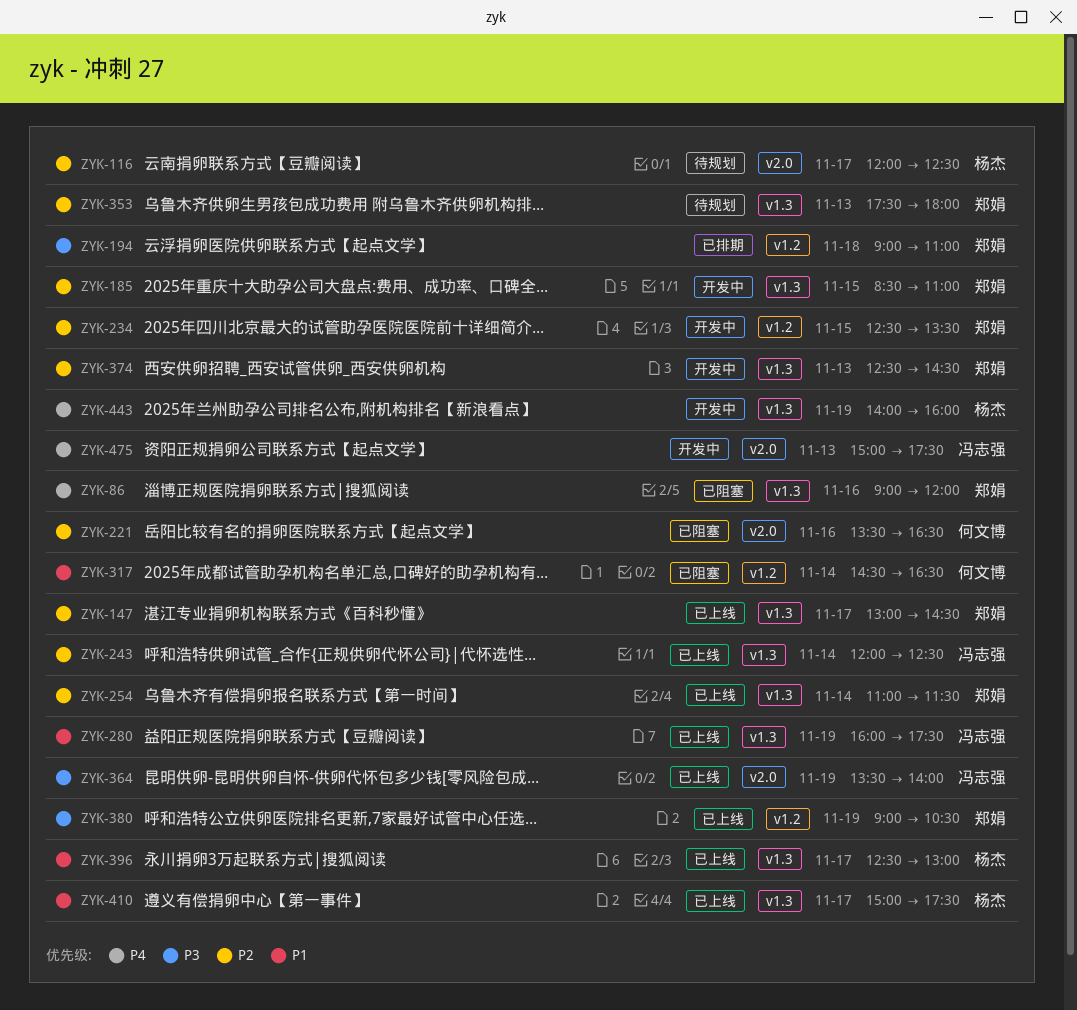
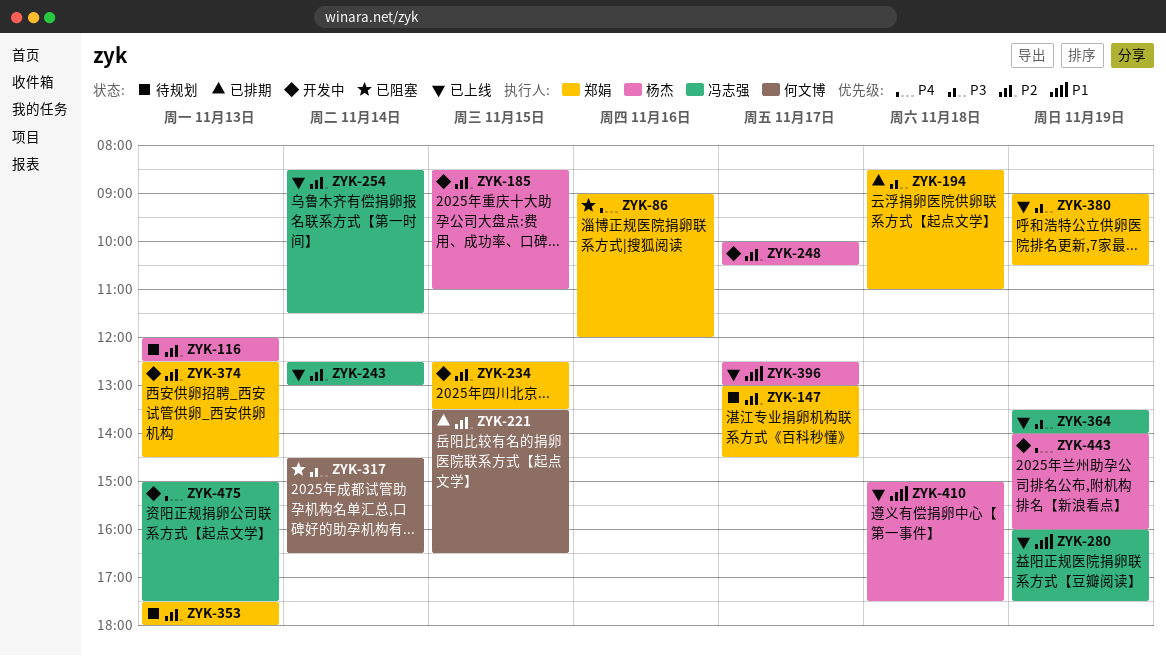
ZYK-116, day: Nov 17 -> Nov 13
ZYK-147, status: 已上线 -> 待规划
ZYK-185, owner: 郑娟 -> 杨杰
ZYK-194, begins: 09:00 -> 08:30
ZYK-221, status: 已阻塞 -> 已排期
ZYK-221, day: Nov 16 -> Nov 15
ZYK-243, begins: 12:00 -> 12:30
ZYK-243, ends: 12:30 -> 13:00
ZYK-248: none -> present
ZYK-254, owner: 郑娟 -> 冯志强
ZYK-254, begins: 11:00 -> 08:30
ZYK-317, priority: P1 -> P3
ZYK-410, day: Nov 17 -> Nov 18

